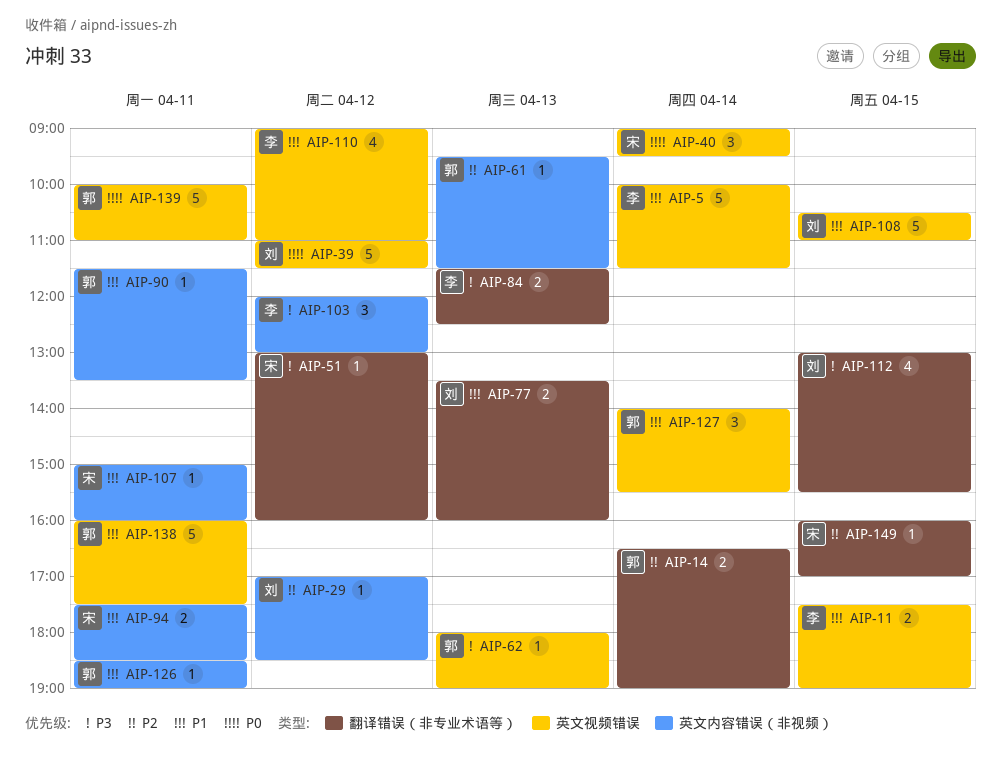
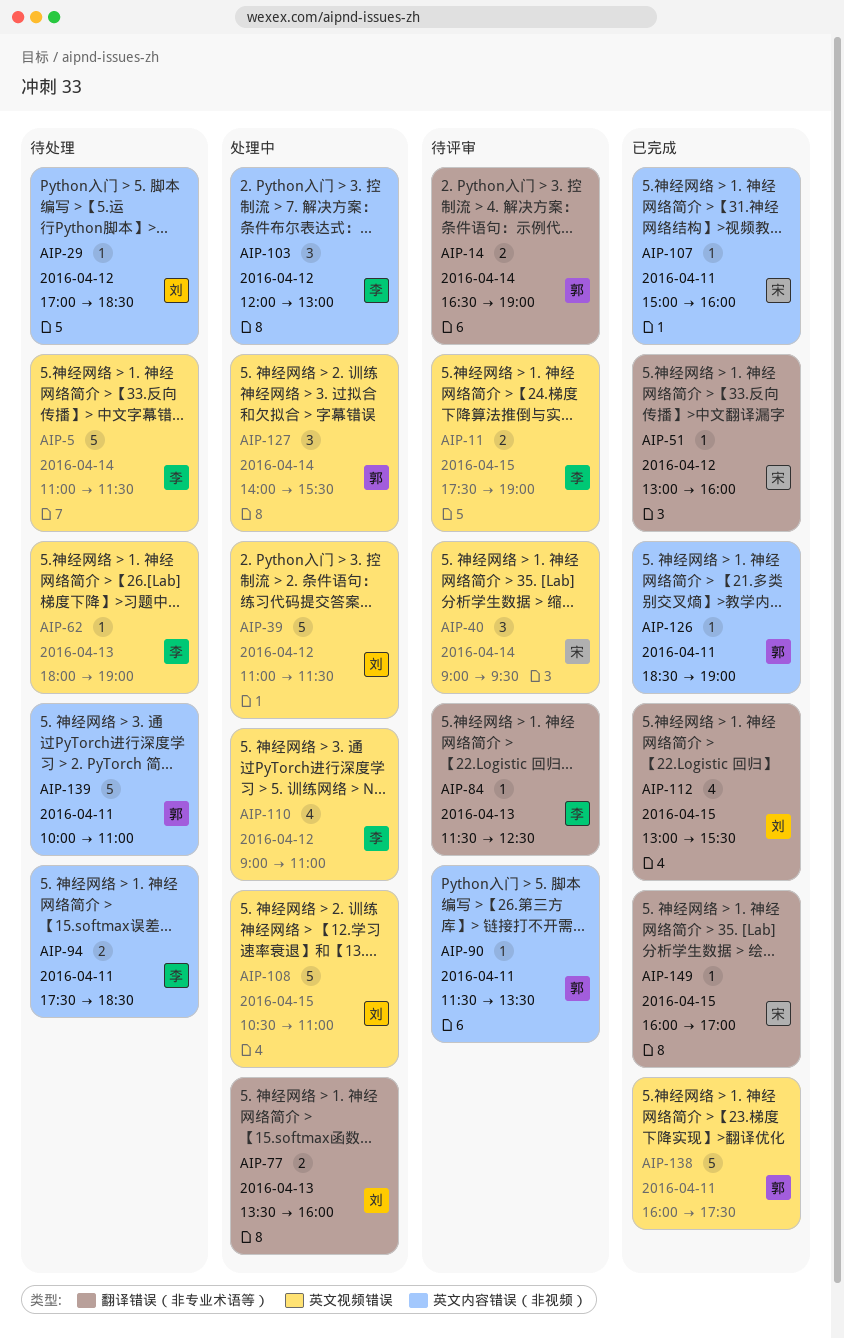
AIP-5, begins: 10:00 -> 11:00
AIP-61: present -> none
AIP-62, owner: 郭 -> 李
AIP-84, estimate: 2 -> 1
AIP-94, owner: 宋 -> 李
AIP-139, label: 英文视频错误 -> 英文内容错误（非视频）

